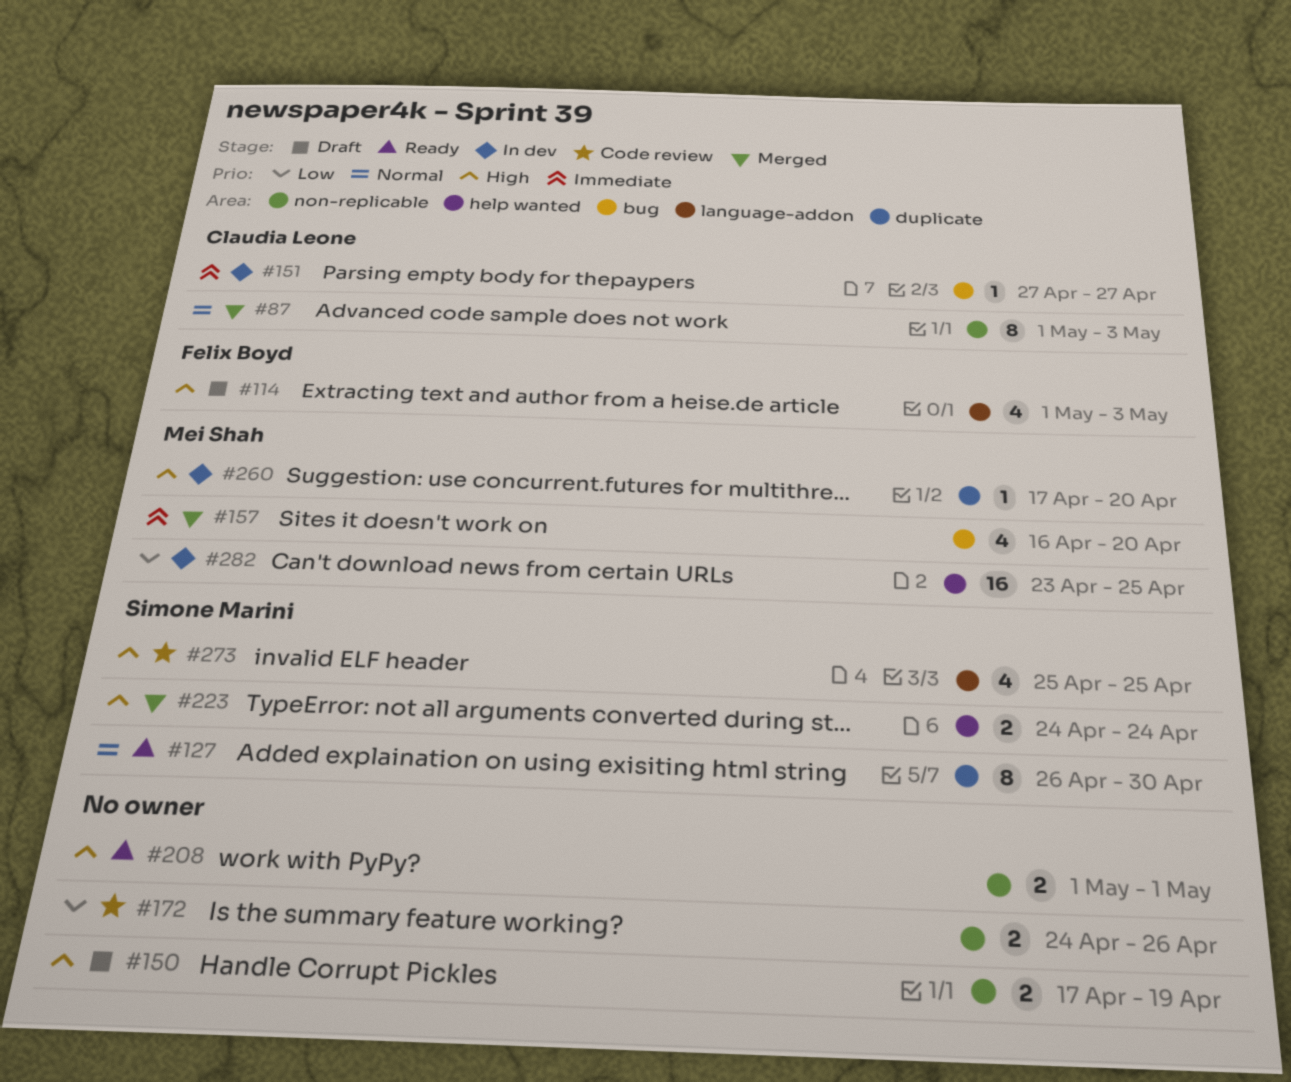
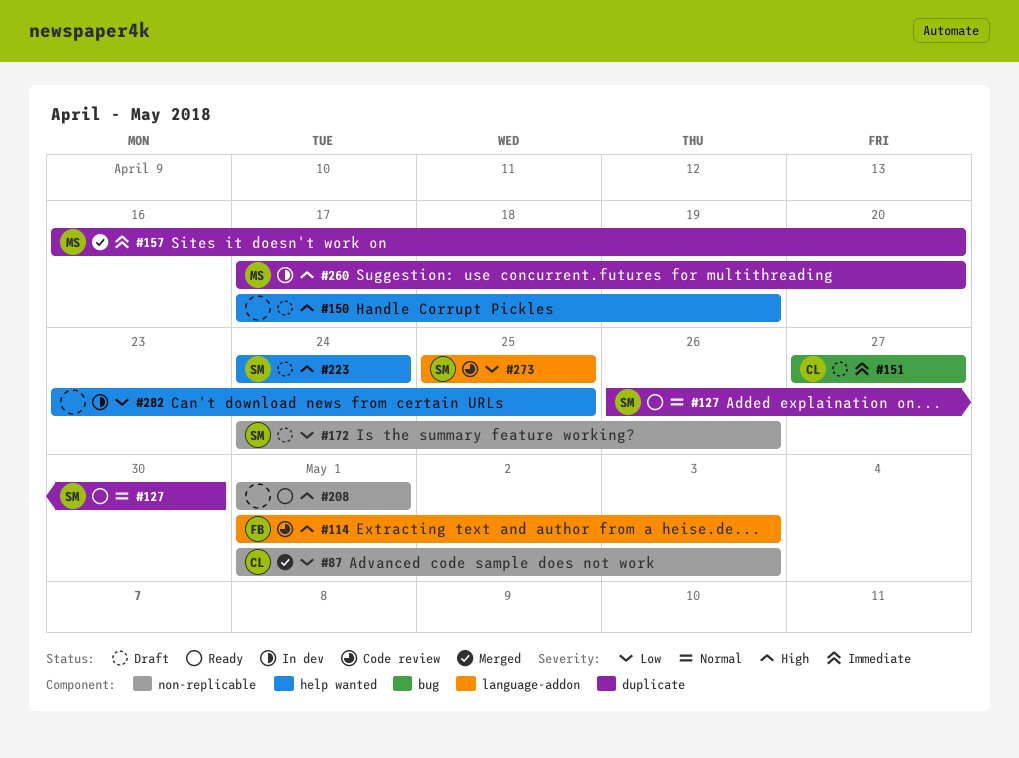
#87, priority: Normal -> Low
#114, status: Draft -> Code review
#150, label: non-replicable -> help wanted
#151, status: In dev -> Draft
#157, label: bug -> duplicate
#172, status: Code review -> Draft
#172, owner: none -> Simone Marini
#223, status: Merged -> Draft
#273, priority: High -> Low
#282, owner: Mei Shah -> none

